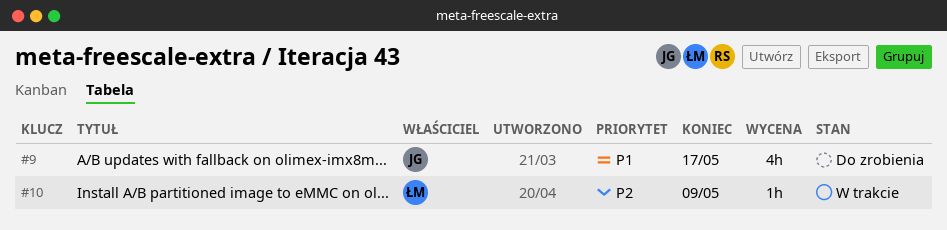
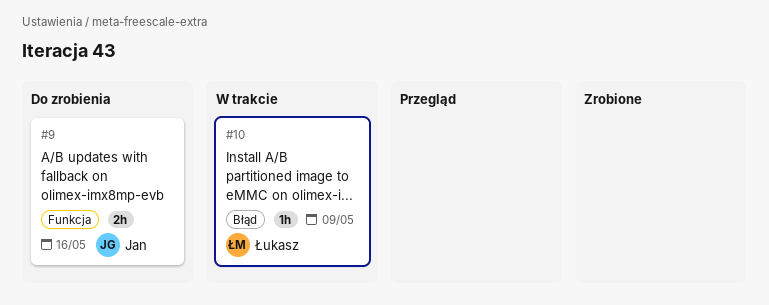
#9, estimate: 4h -> 2h
#9, due: May 17 -> May 16

